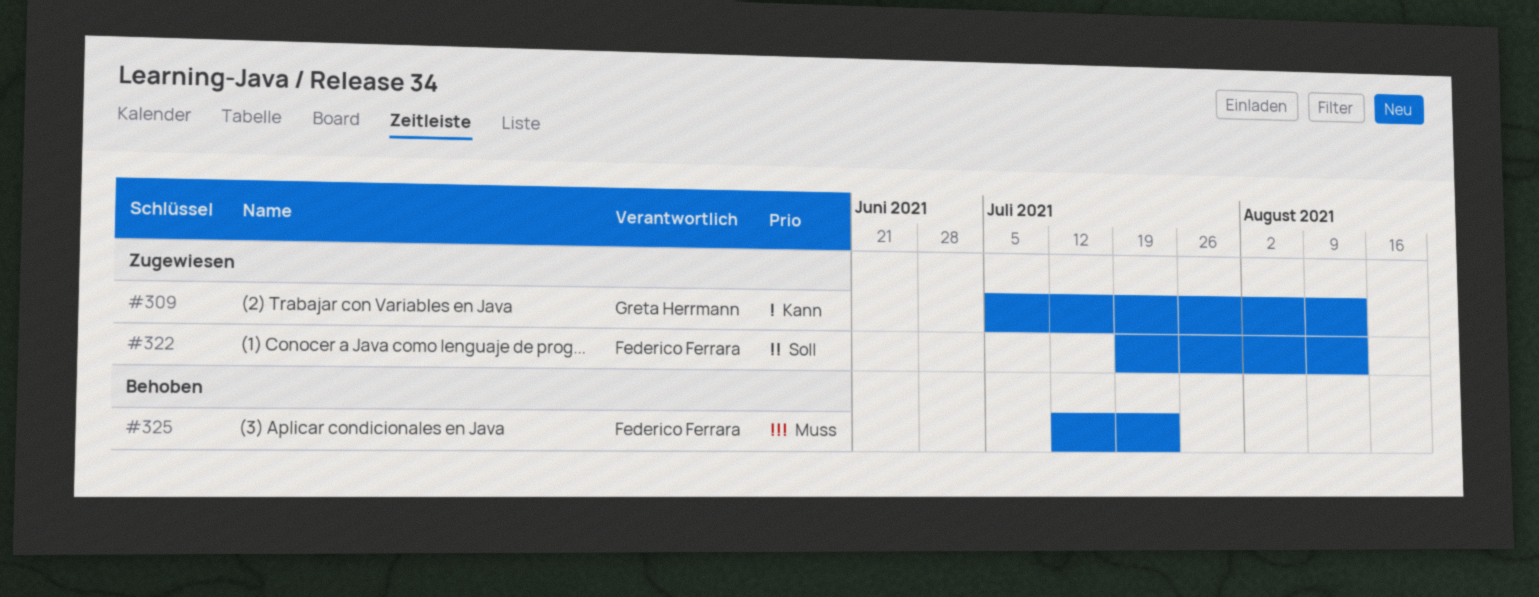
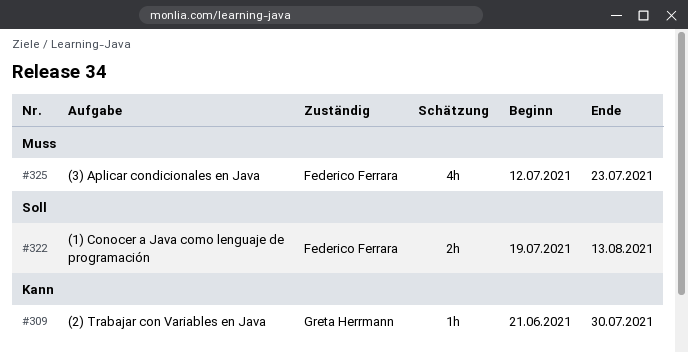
#309, start: Jul 5 -> Jun 21
#309, due: Aug 13 -> Jul 30

